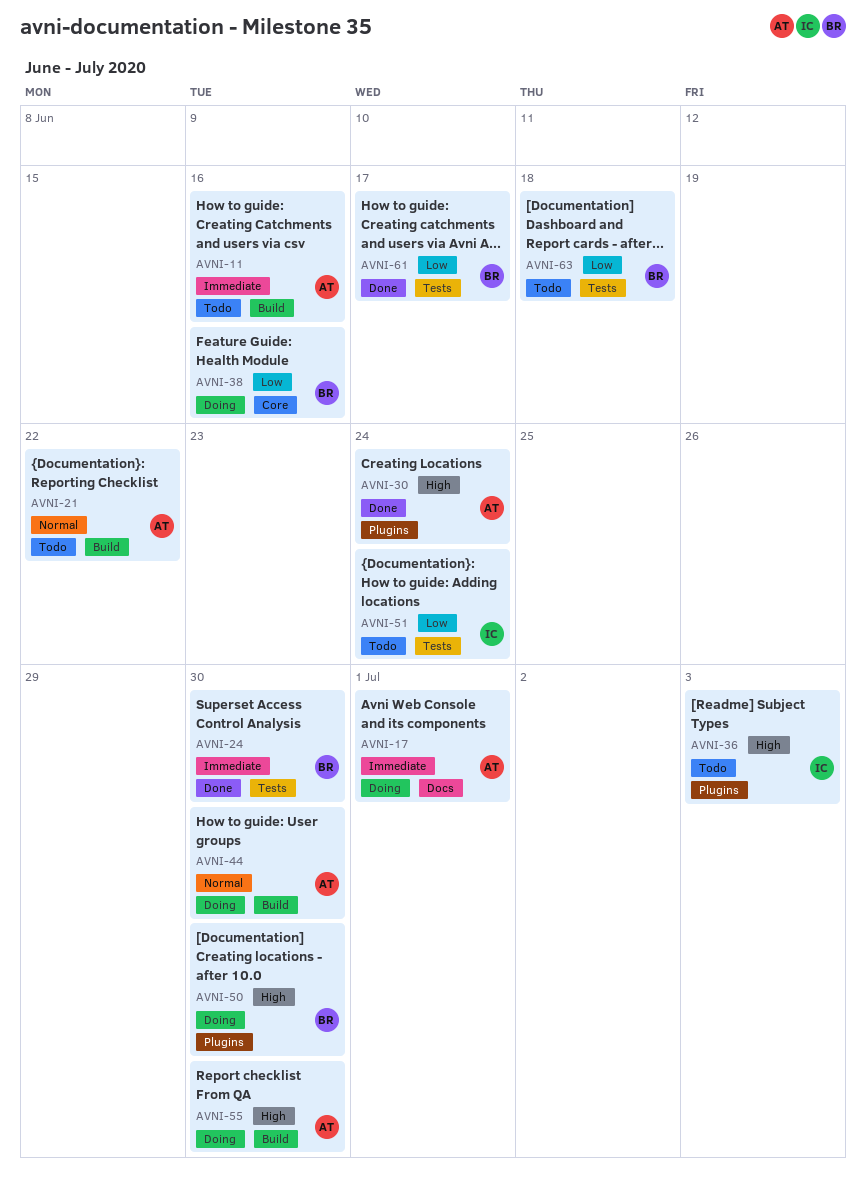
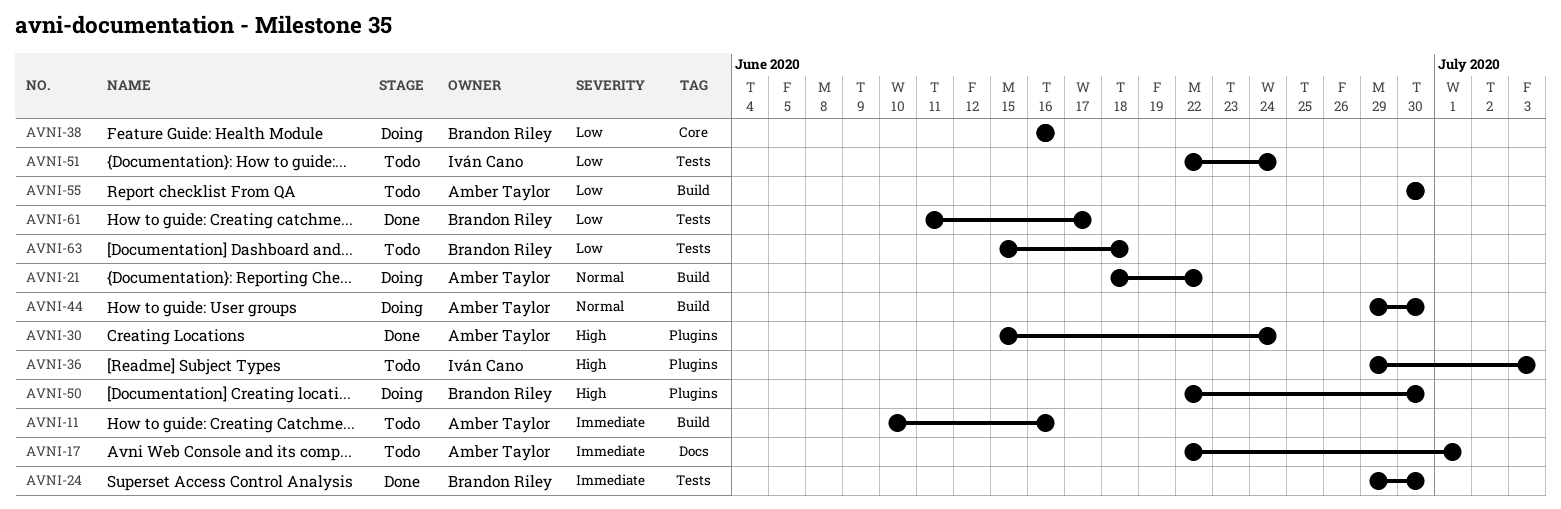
AVNI-17, status: Doing -> Todo
AVNI-21, status: Todo -> Doing
AVNI-55, status: Doing -> Todo
AVNI-55, priority: High -> Low

